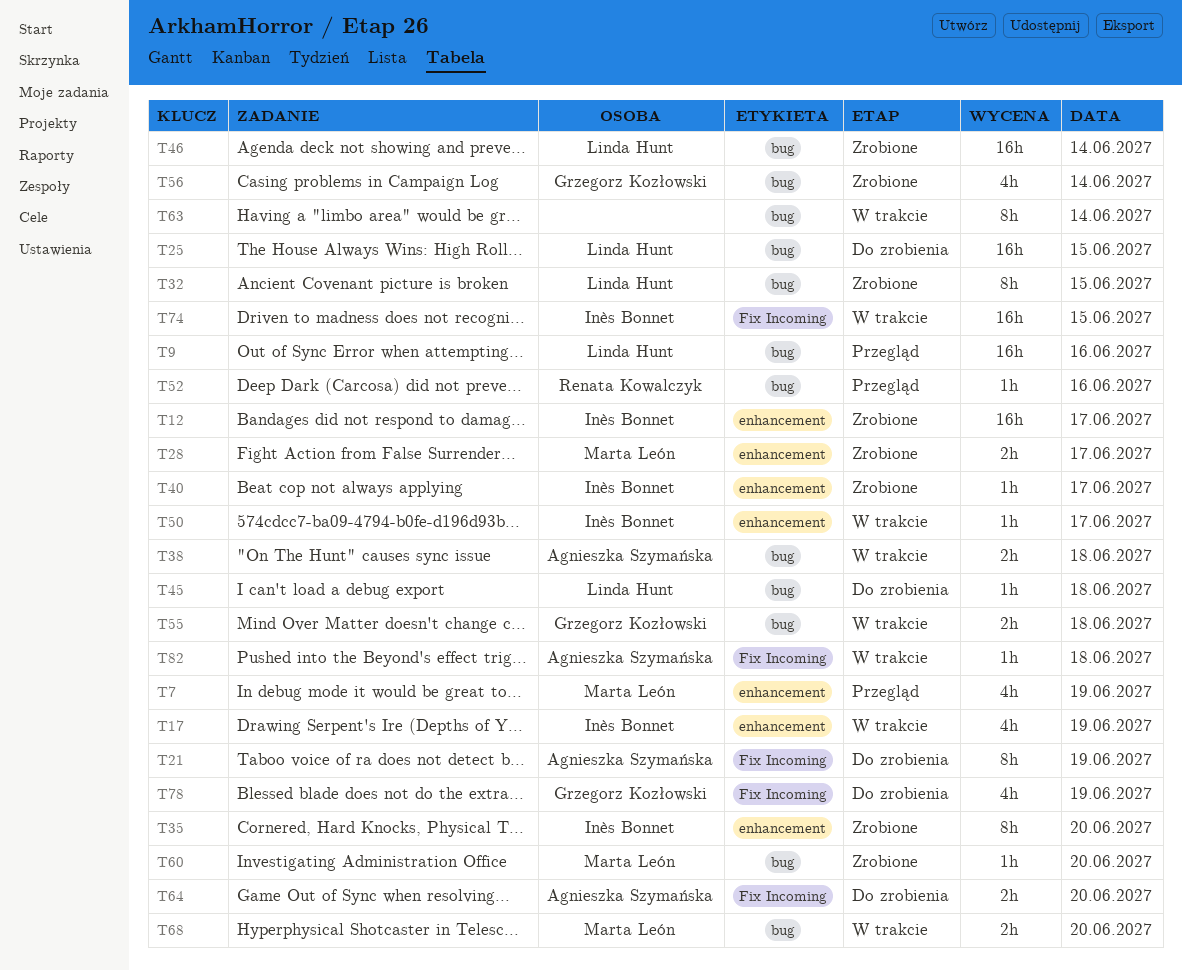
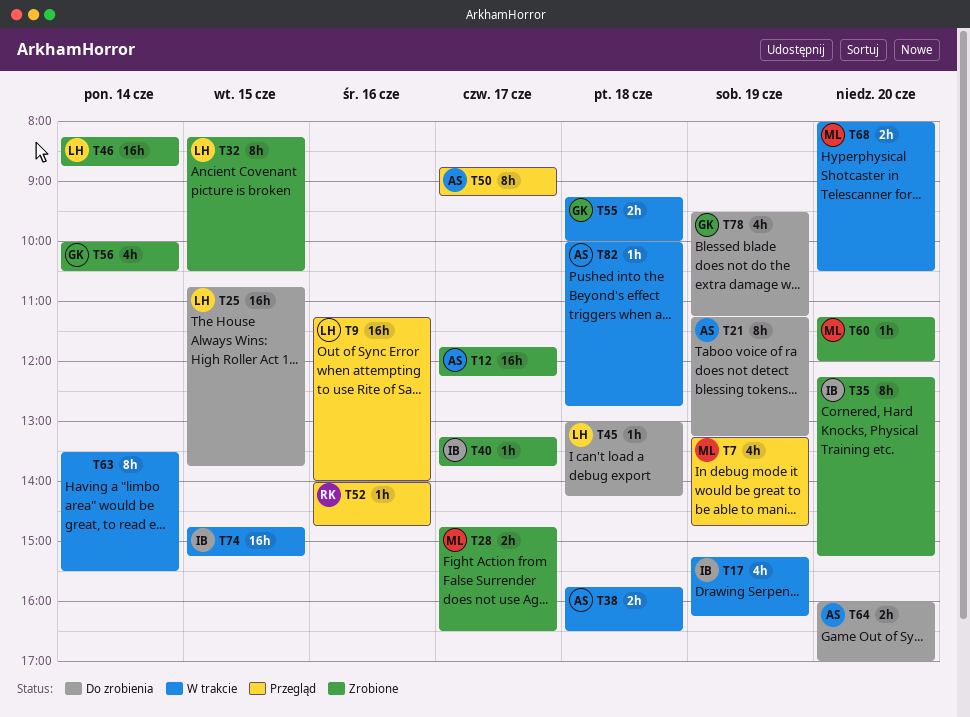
T12, owner: Inès Bonnet -> Agnieszka Szymańska
T50, status: W trakcie -> Przegląd
T50, owner: Inès Bonnet -> Agnieszka Szymańska
T50, estimate: 1h -> 8h

